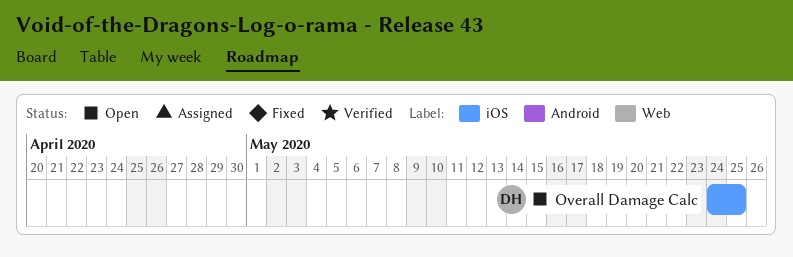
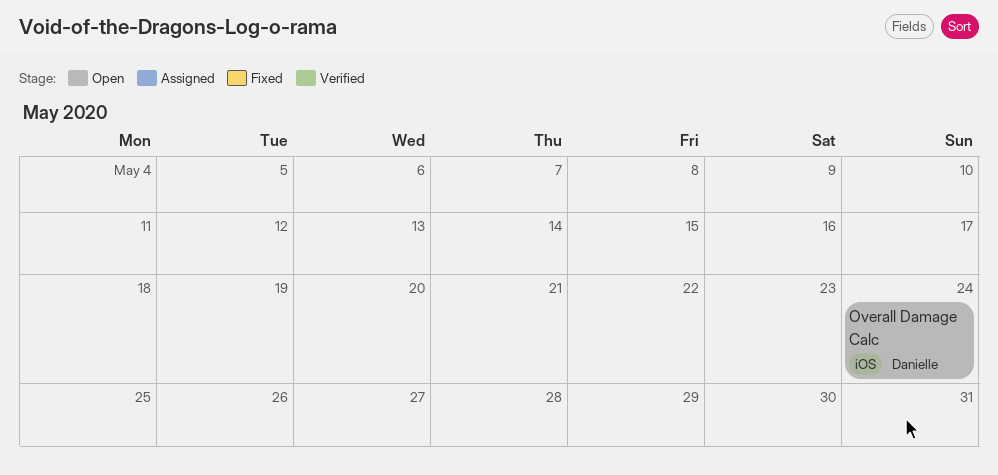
Overall Damage Calc, due: May 25 -> May 24

